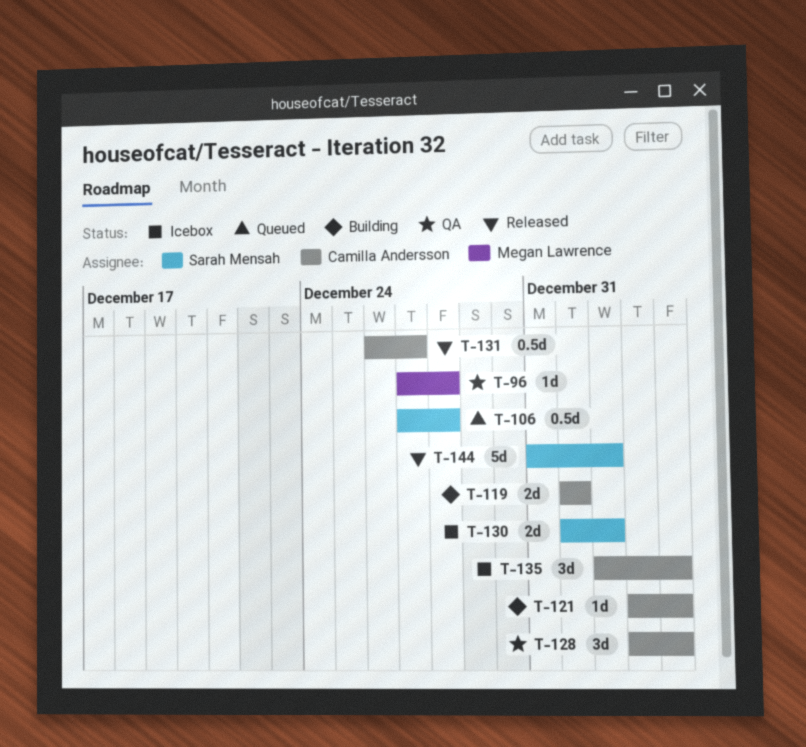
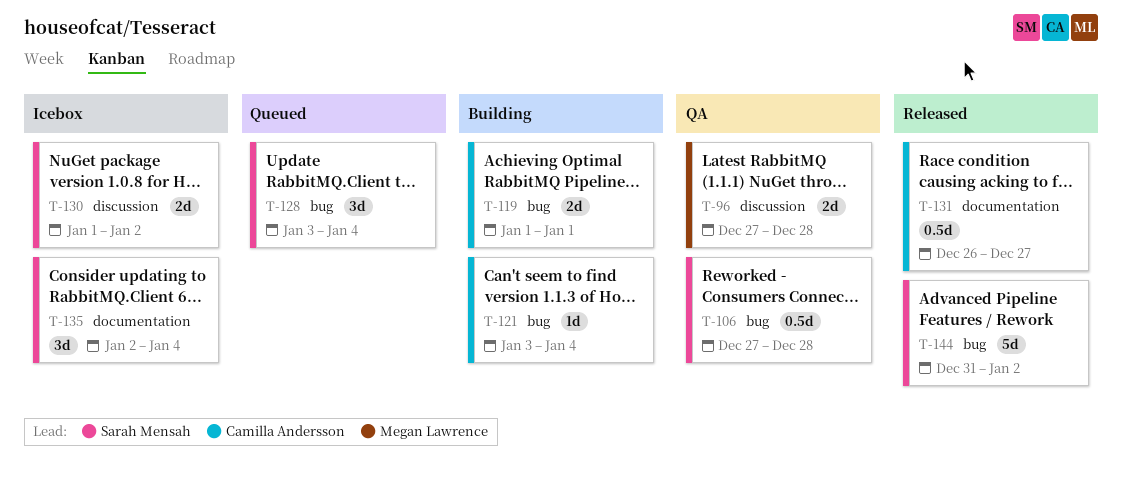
T-96, estimate: 1d -> 2d
T-106, status: Queued -> QA
T-128, status: QA -> Queued
T-128, owner: Camilla Andersson -> Sarah Mensah
T-135, owner: Camilla Andersson -> Sarah Mensah

